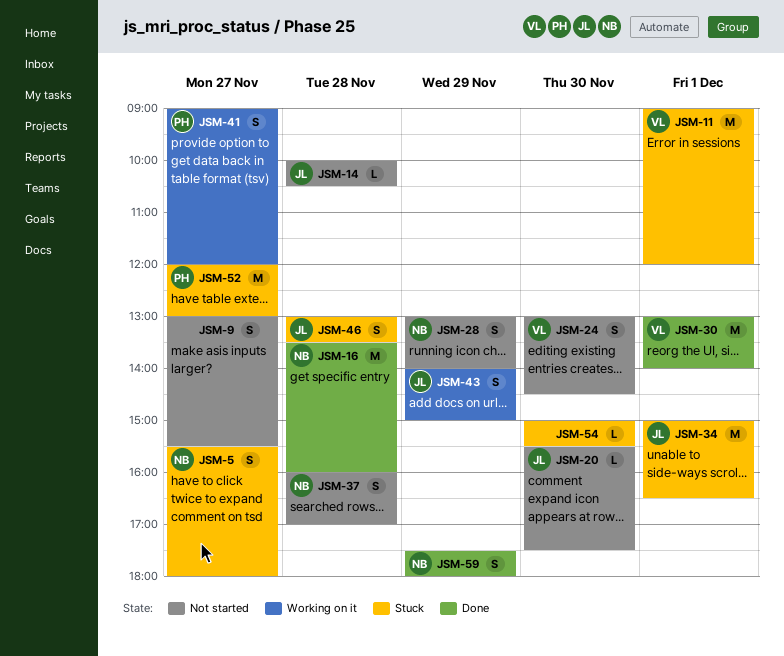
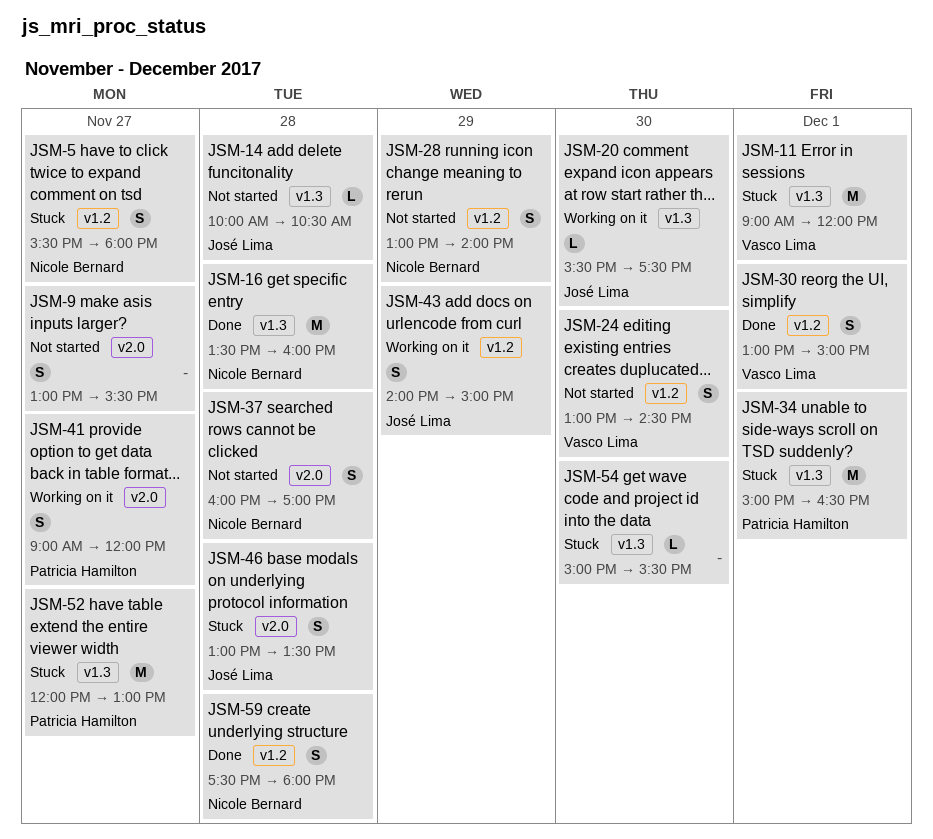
JSM-20, status: Not started -> Working on it
JSM-30, estimate: M -> S
JSM-30, ends: 14:00 -> 15:00
JSM-34, owner: José Lima -> Patricia Hamilton
JSM-59, day: Nov 29 -> Nov 28

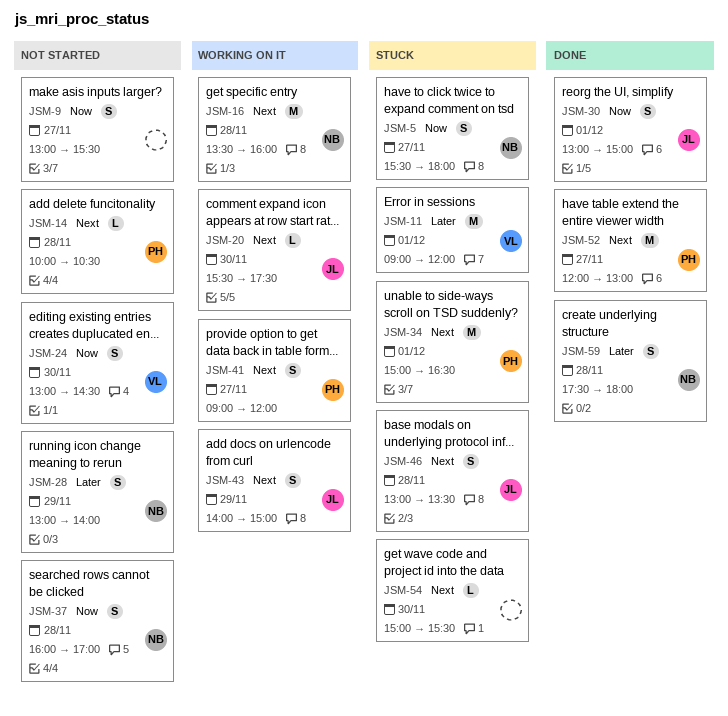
JSM-14, owner: José Lima -> Patricia Hamilton
JSM-16, status: Done -> Working on it
JSM-30, owner: Vasco Lima -> José Lima
JSM-52, status: Stuck -> Done

